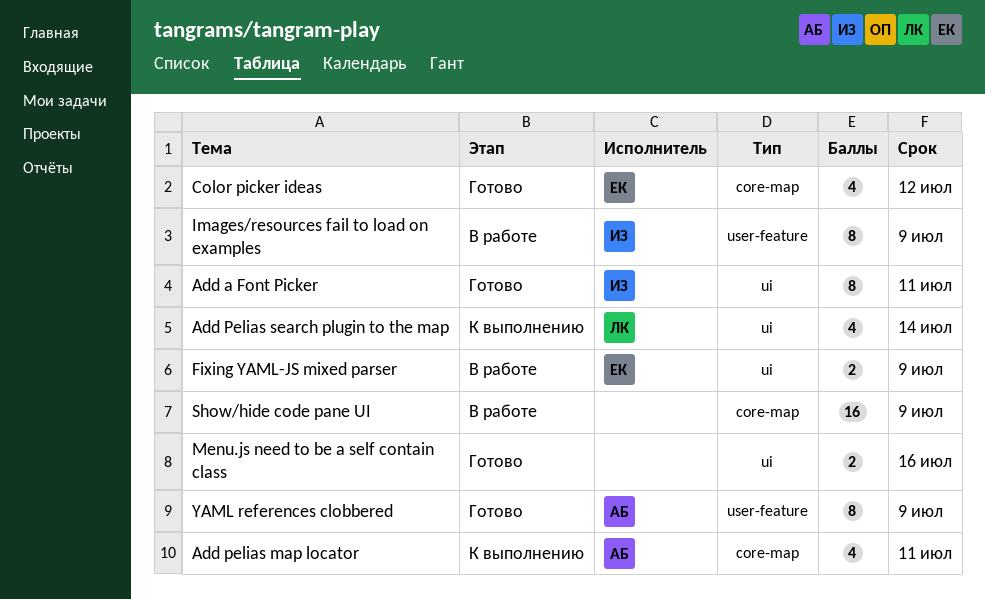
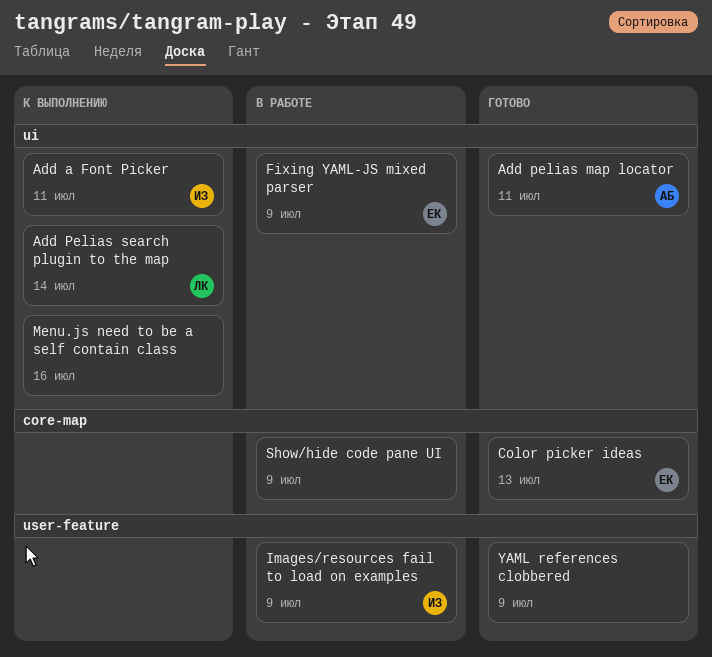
Add a Font Picker, status: Готово -> К выполнению
Add pelias map locator, status: К выполнению -> Готово
Add pelias map locator, label: core-map -> ui
Color picker ideas, due: Jul 12 -> Jul 13
Menu.js need to be a self contain class, status: Готово -> К выполнению
YAML references clobbered, owner: АБ -> none

